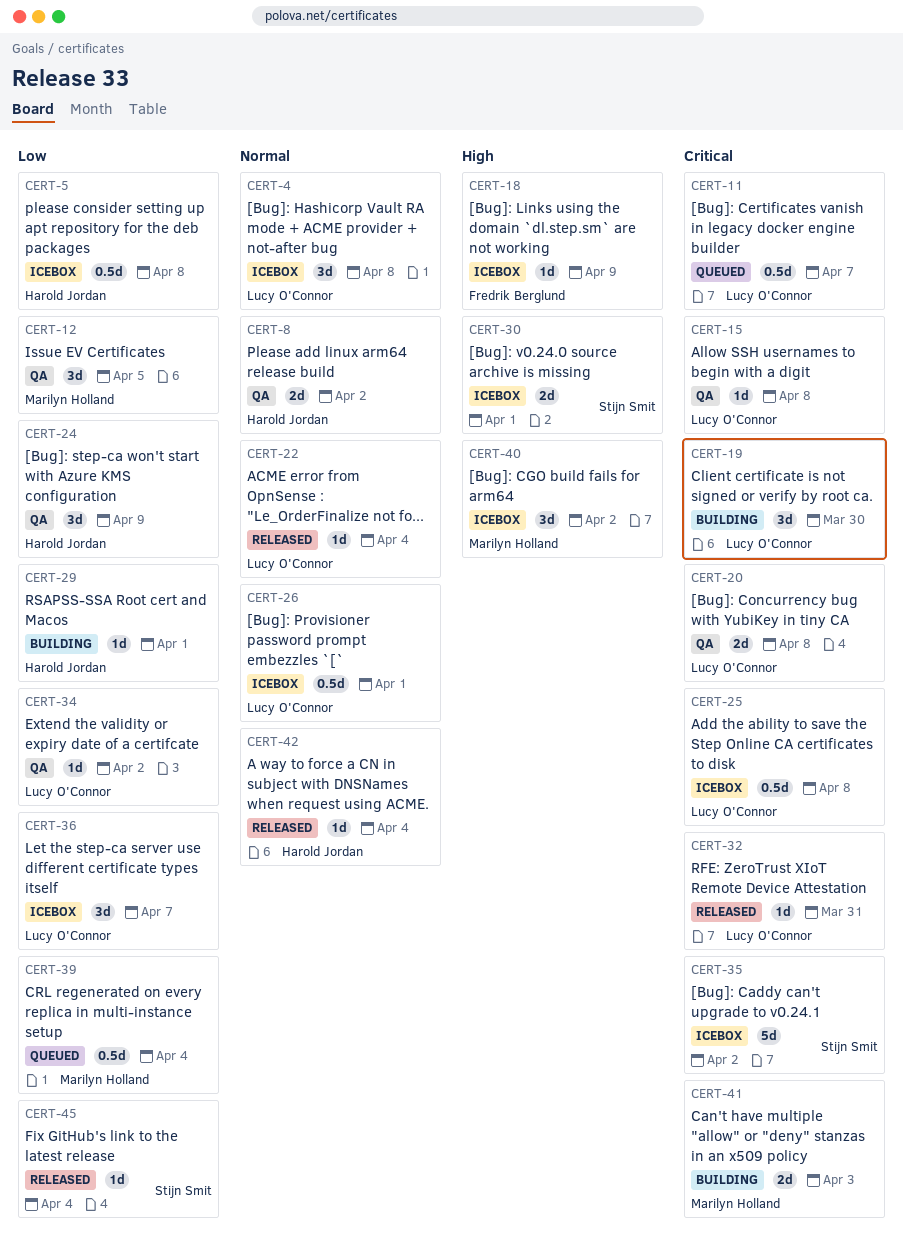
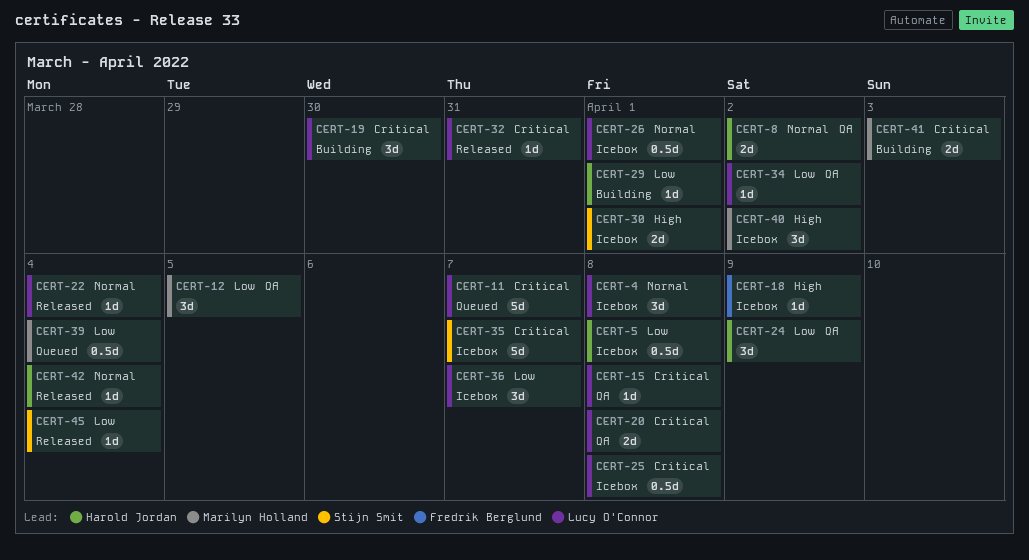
CERT-11, estimate: 0.5d -> 5d
CERT-35, due: Apr 2 -> Apr 7

